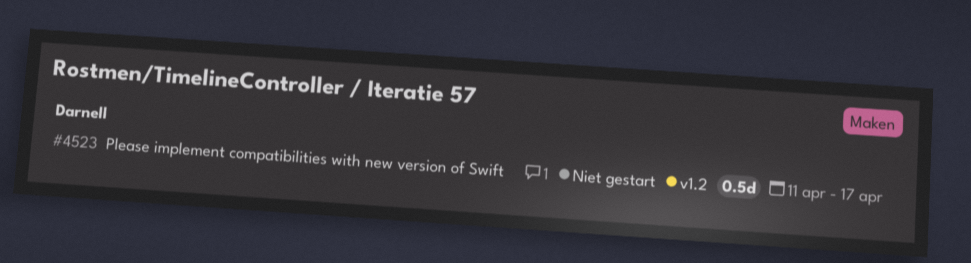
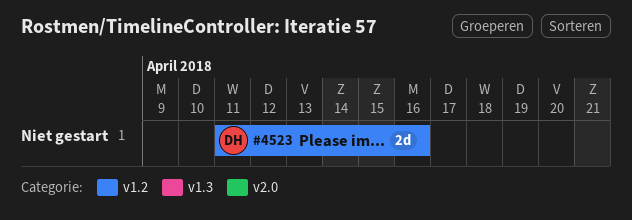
#4523, estimate: 0.5d -> 2d
#4523, due: Apr 17 -> Apr 16

